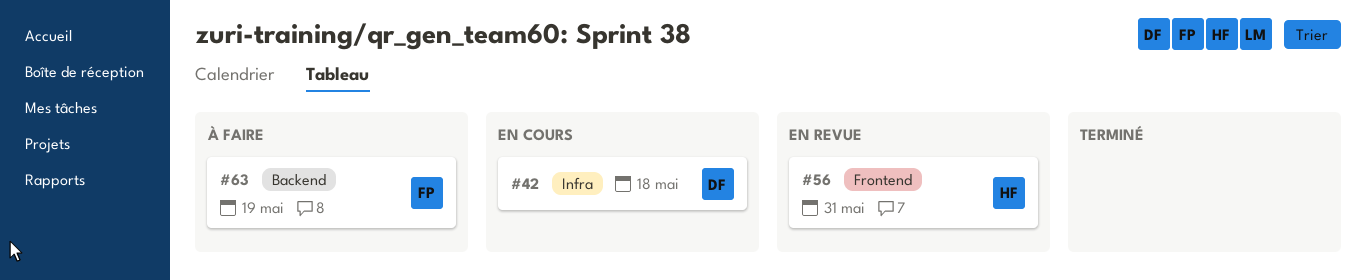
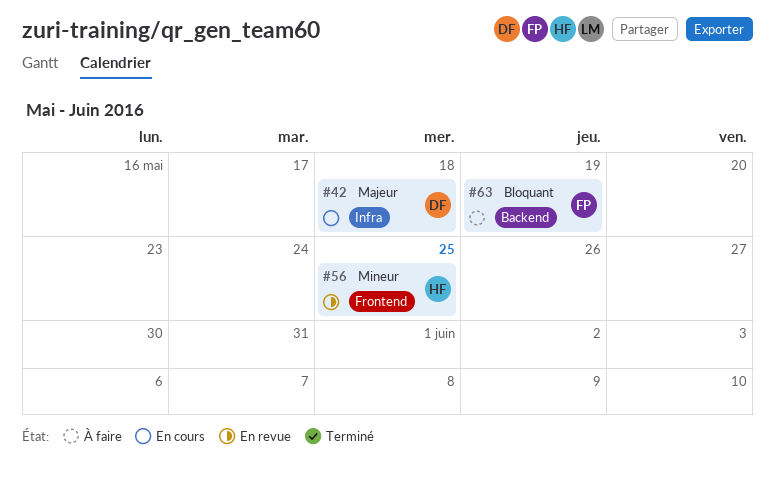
#56, due: May 31 -> May 25

